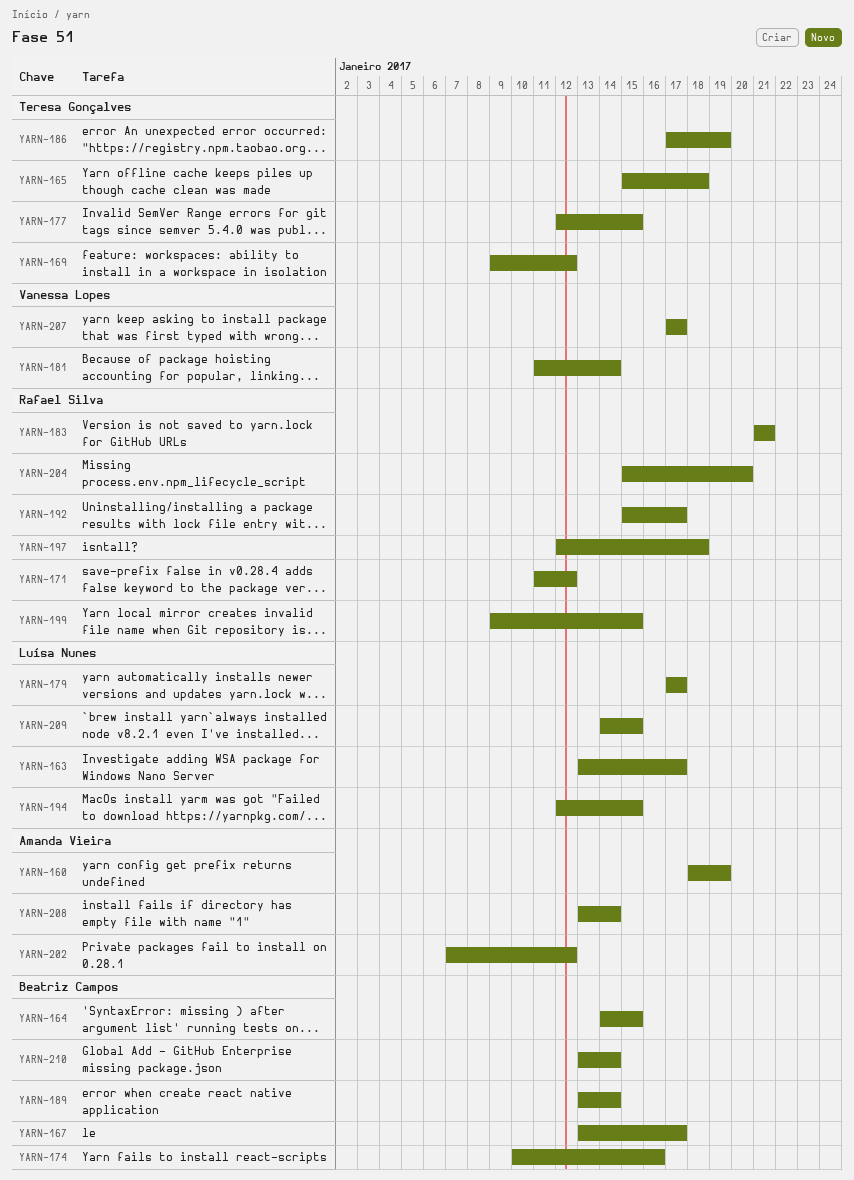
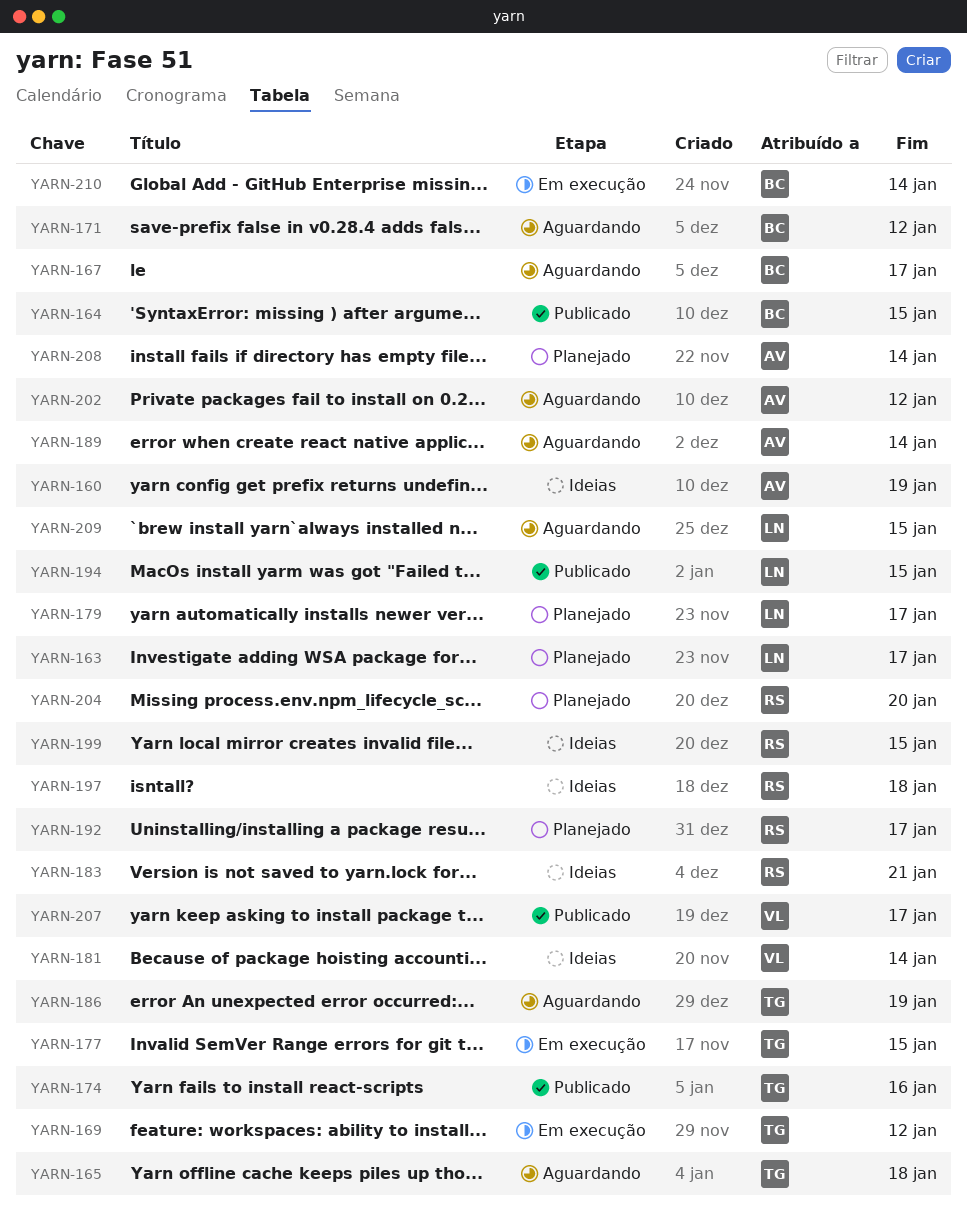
YARN-171, owner: Rafael Silva -> Beatriz Campos
YARN-174, owner: Beatriz Campos -> Teresa Gonçalves
YARN-189, owner: Beatriz Campos -> Amanda Vieira

